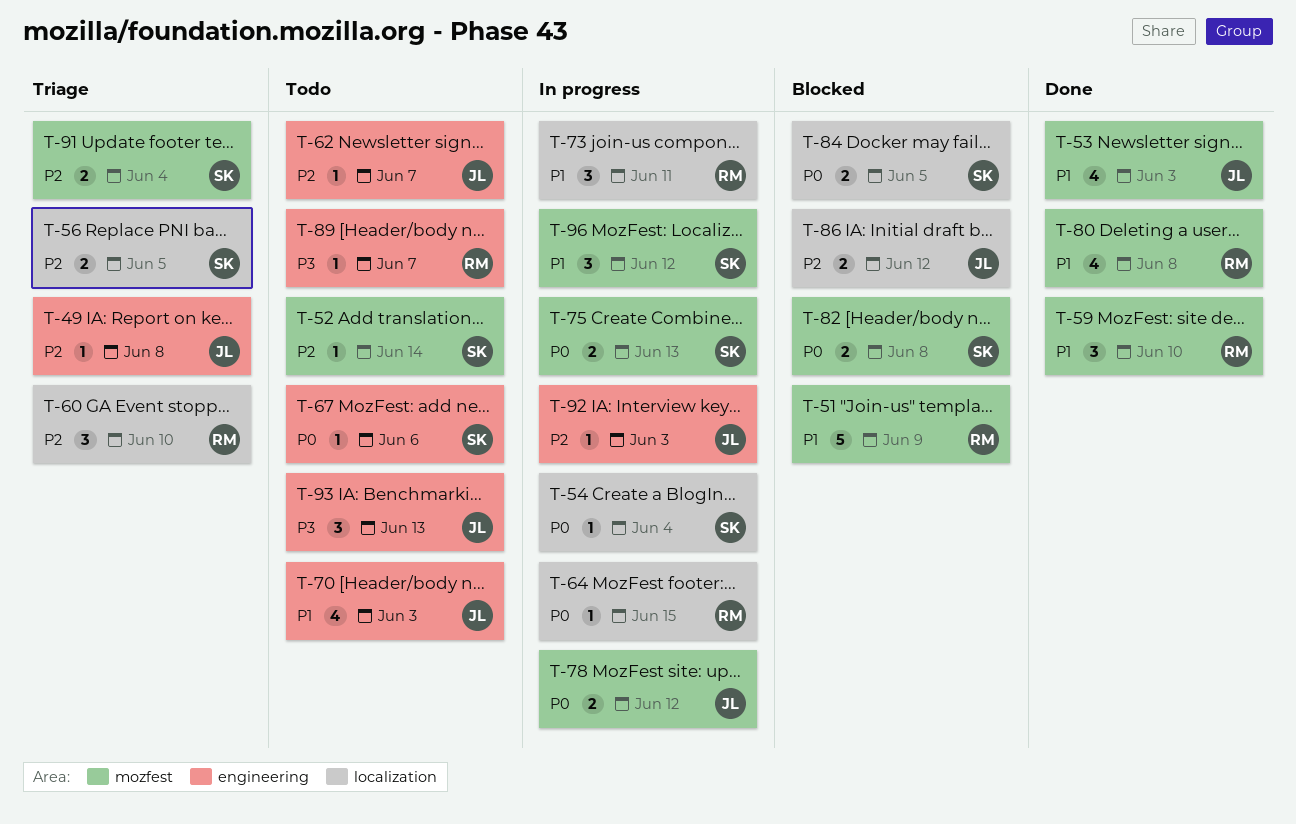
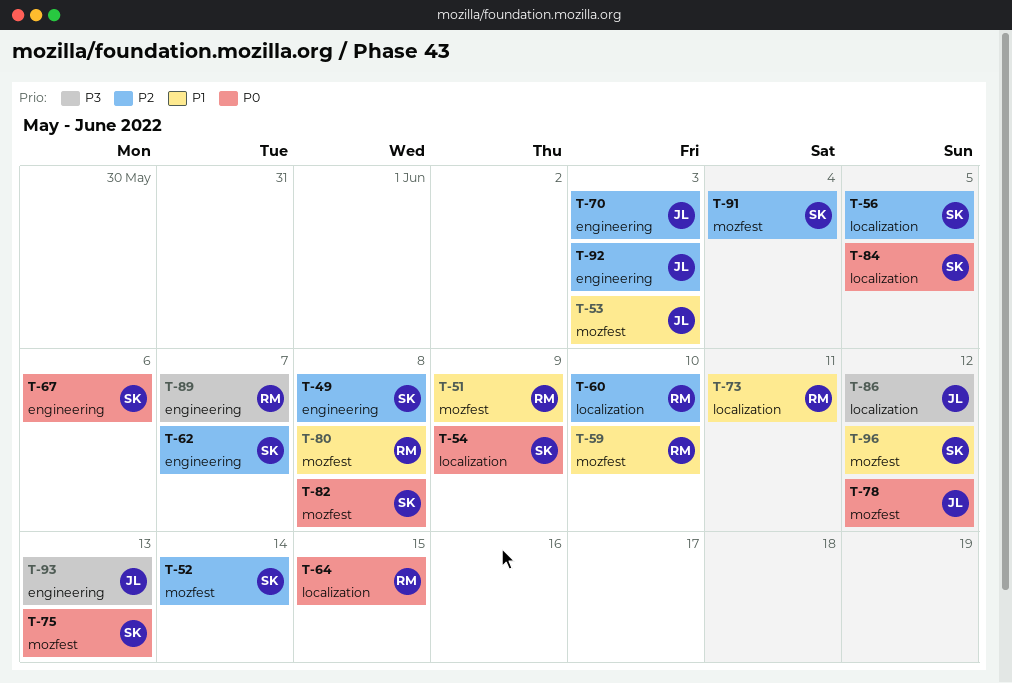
T-49, owner: JL -> SK
T-54, due: Jun 4 -> Jun 9
T-62, owner: JL -> SK
T-70, priority: P1 -> P2
T-86, priority: P2 -> P3

